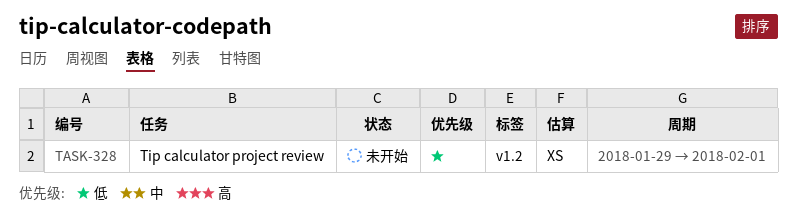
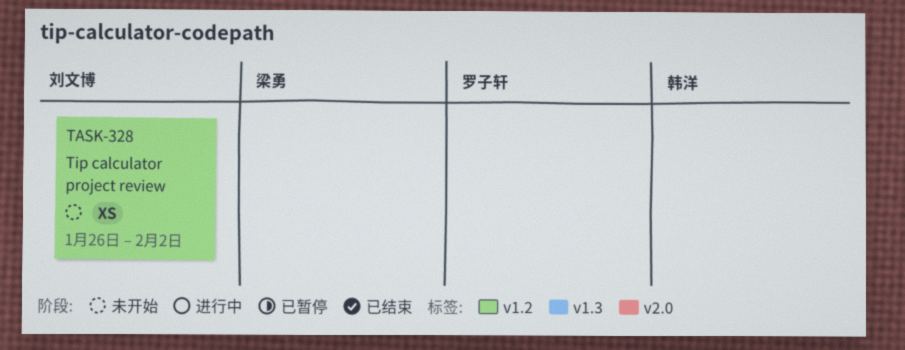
TASK-328, start: Jan 29 -> Jan 26
TASK-328, due: Feb 1 -> Feb 2

